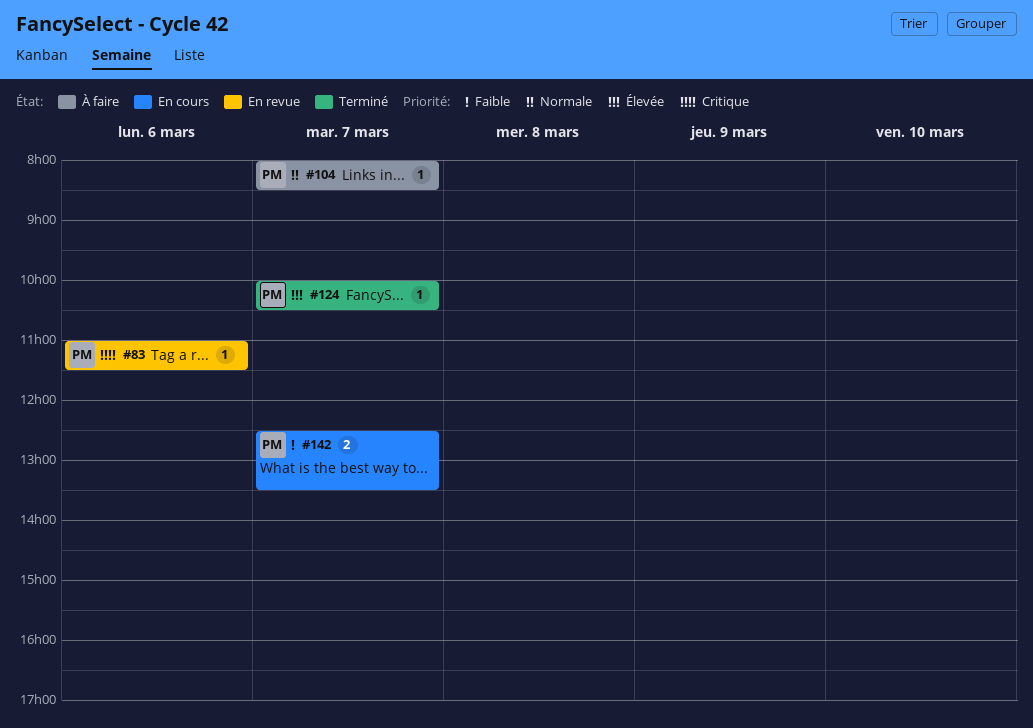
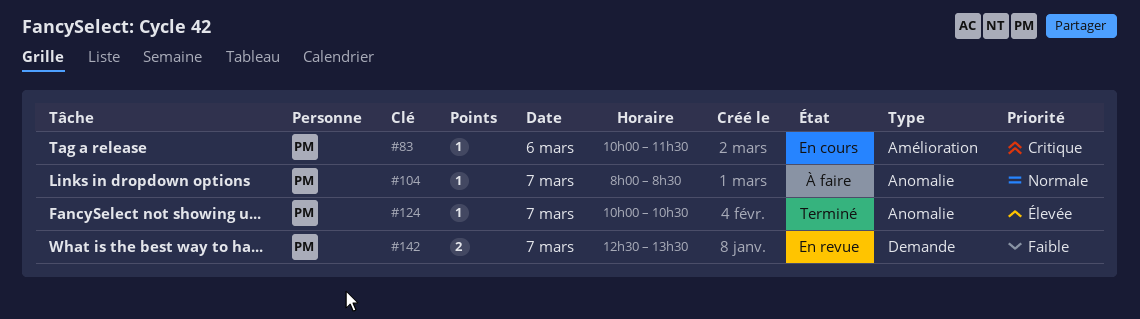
#83, status: En revue -> En cours
#83, begins: 11:00 -> 10:00
#142, status: En cours -> En revue

